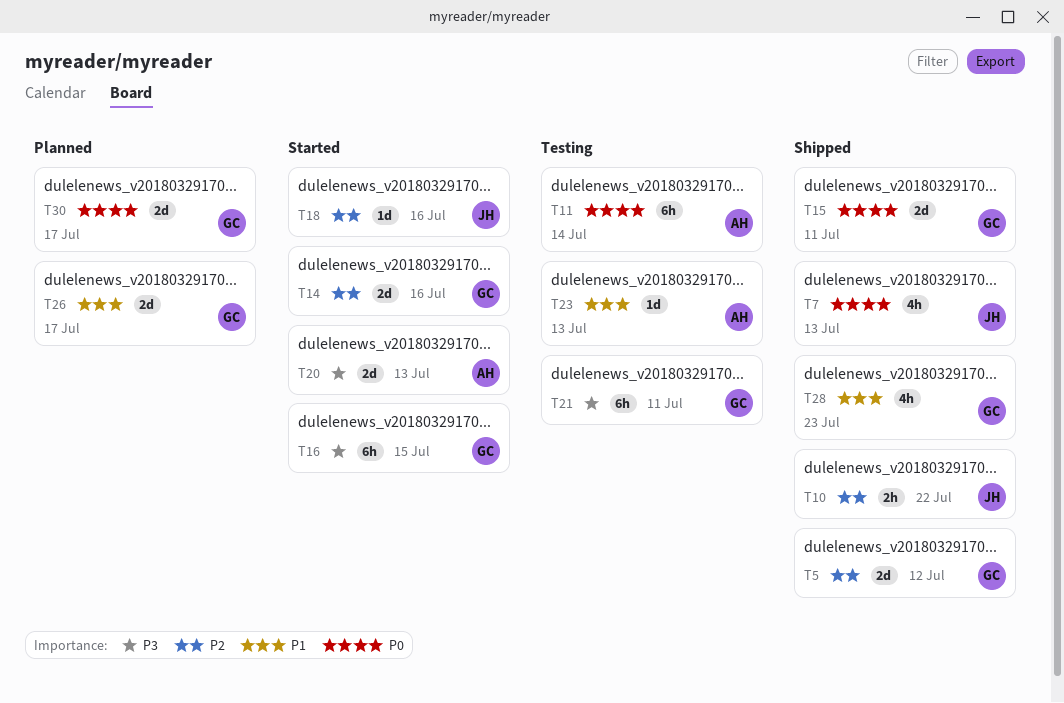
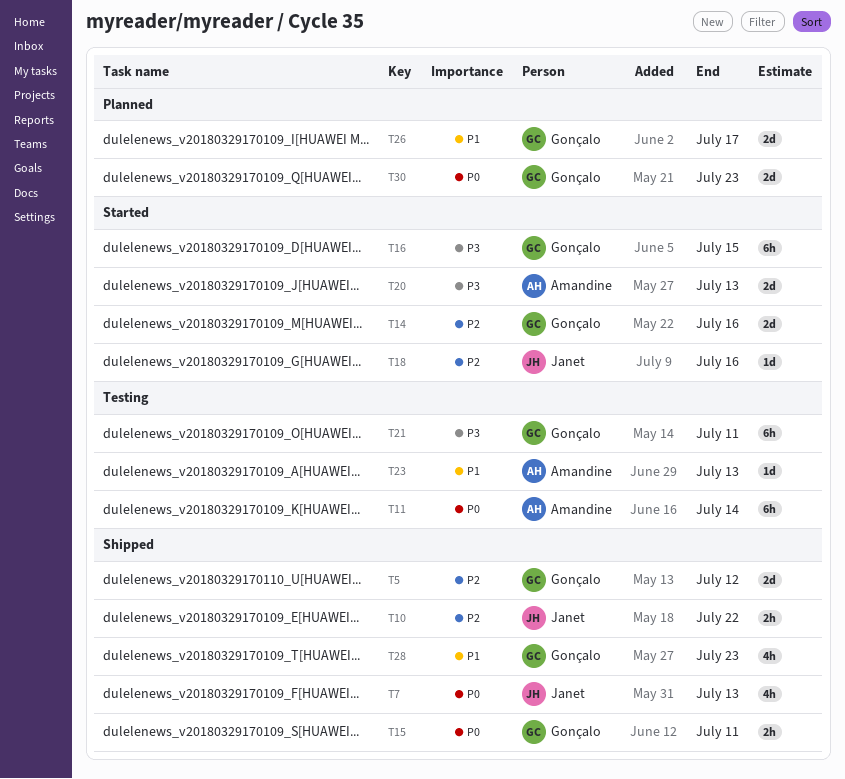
T15, estimate: 2d -> 2h
T30, due: Jul 17 -> Jul 23

